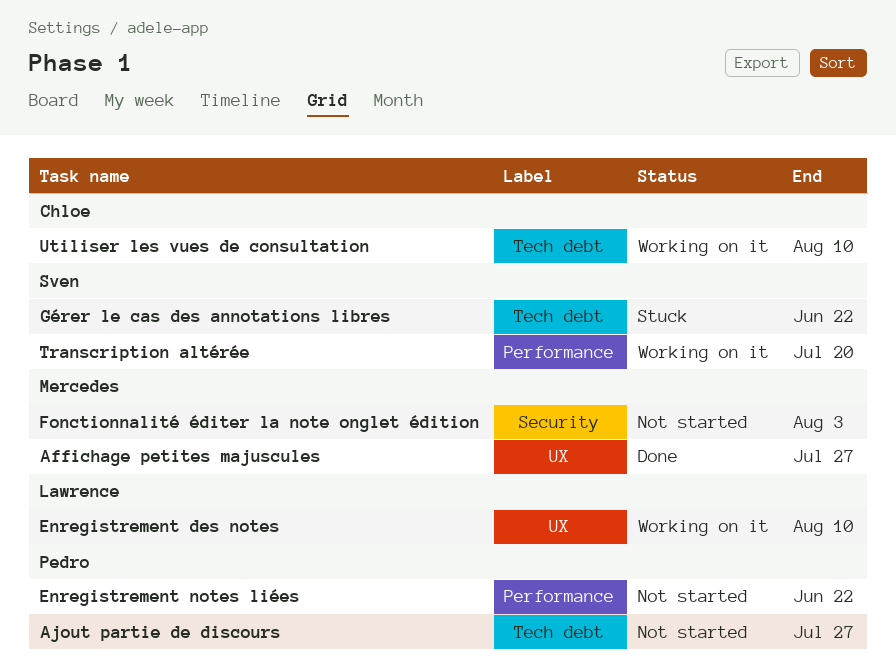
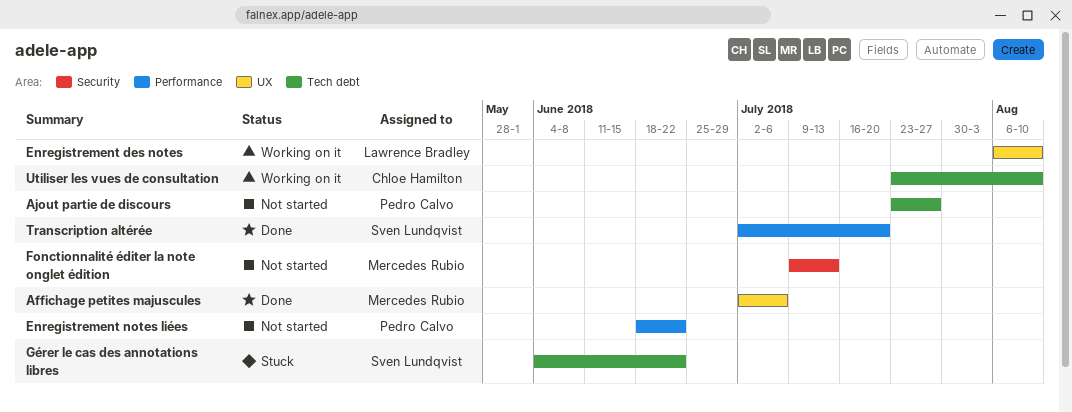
Affichage petites majuscules, due: Jul 27 -> Jul 6
Fonctionnalité éditer la note onglet édition, due: Aug 3 -> Jul 13
Transcription altérée, status: Working on it -> Done

